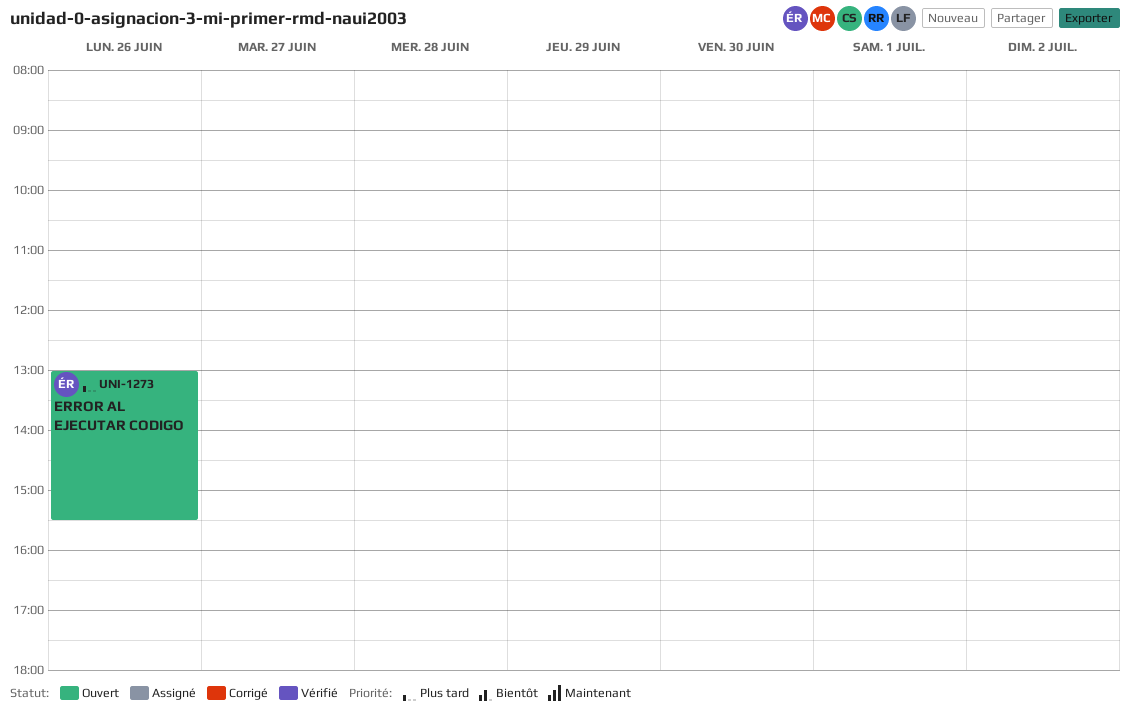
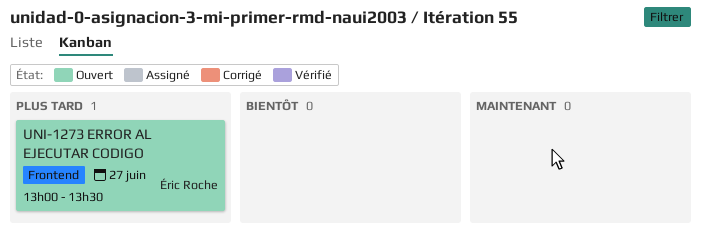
UNI-1273, day: Jun 26 -> Jun 27
UNI-1273, ends: 15:30 -> 13:30

